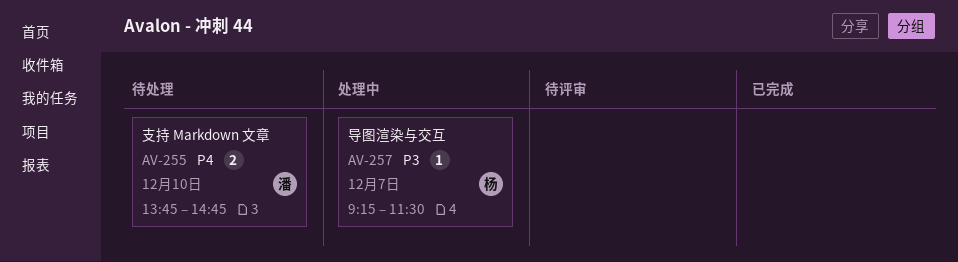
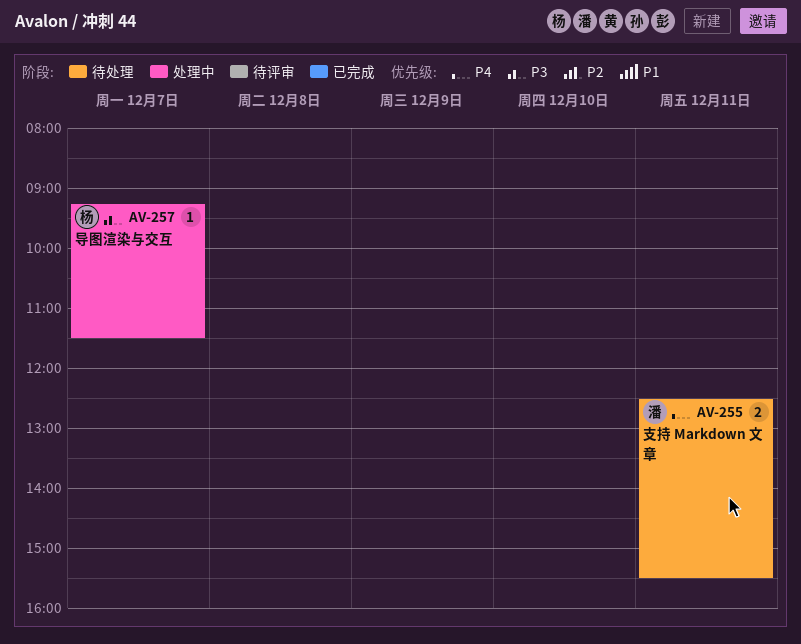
AV-255, day: Dec 10 -> Dec 11
AV-255, begins: 13:45 -> 12:30
AV-255, ends: 14:45 -> 15:30

